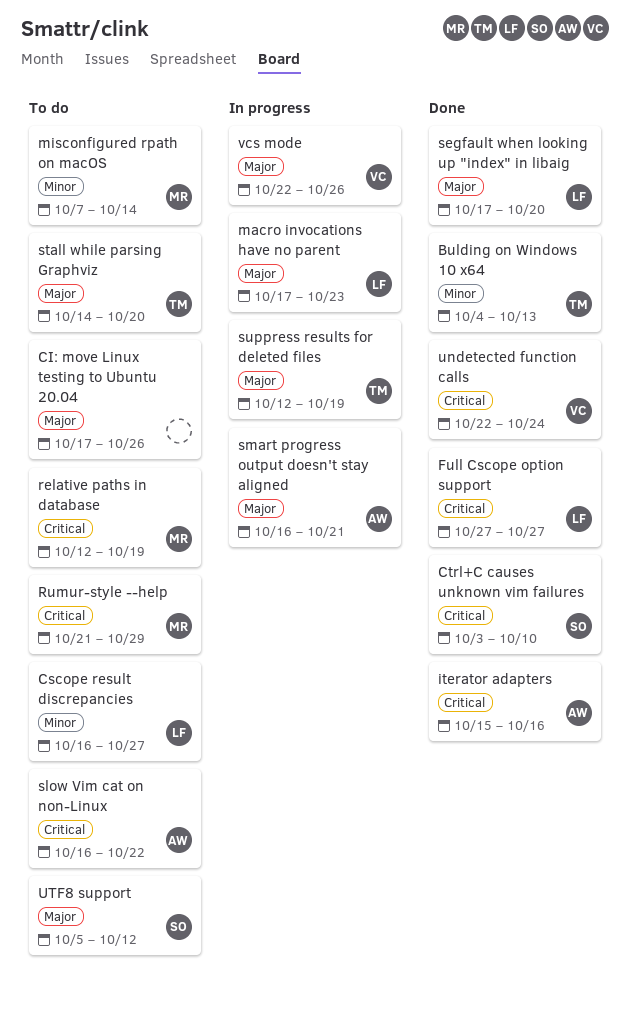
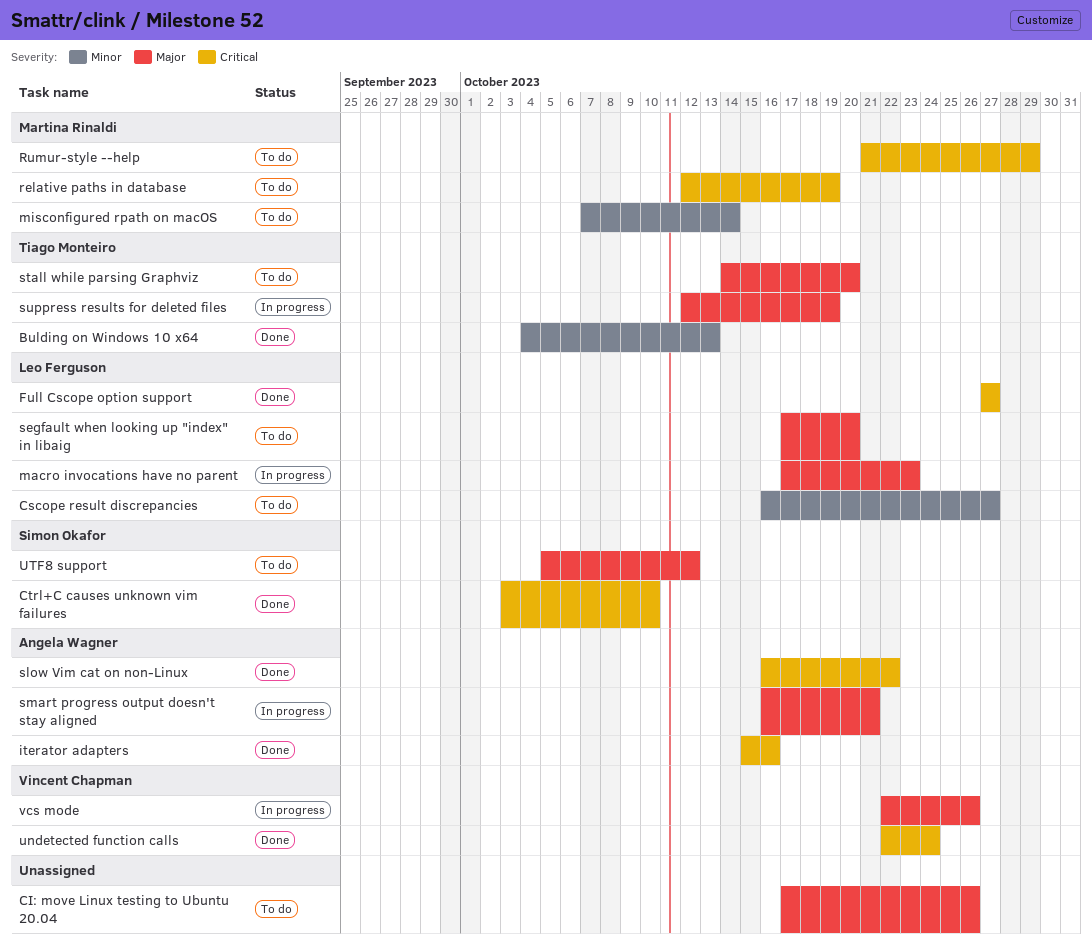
segfault when looking up "index" in libaig, status: Done -> To do
slow Vim cat on non-Linux, status: To do -> Done

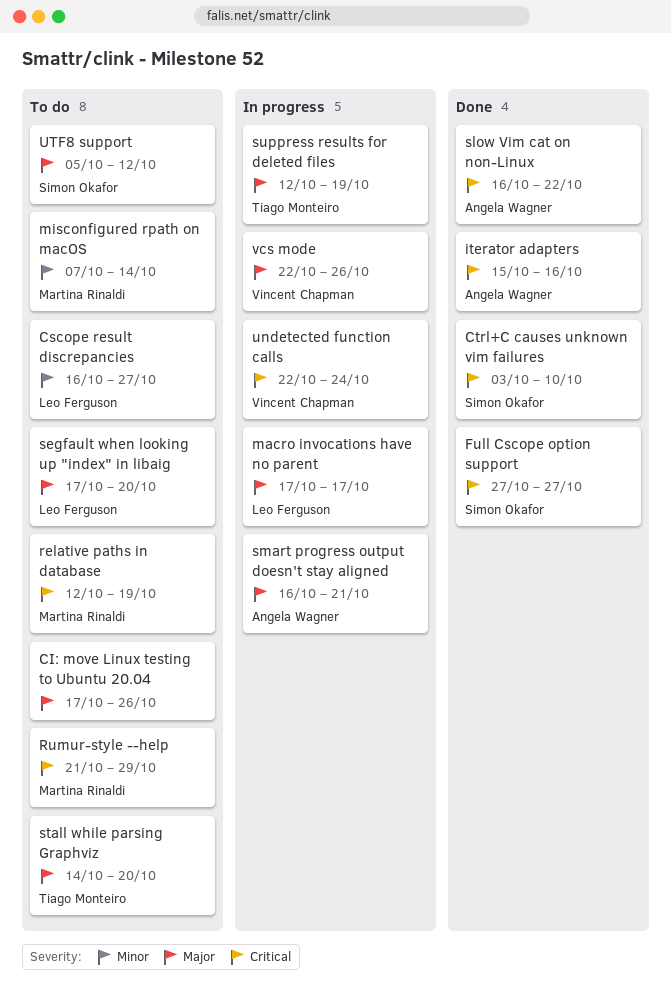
Bulding on Windows 10 x64: present -> none
Full Cscope option support, owner: Leo Ferguson -> Simon Okafor
macro invocations have no parent, due: Oct 23 -> Oct 17
undetected function calls, status: Done -> In progress

